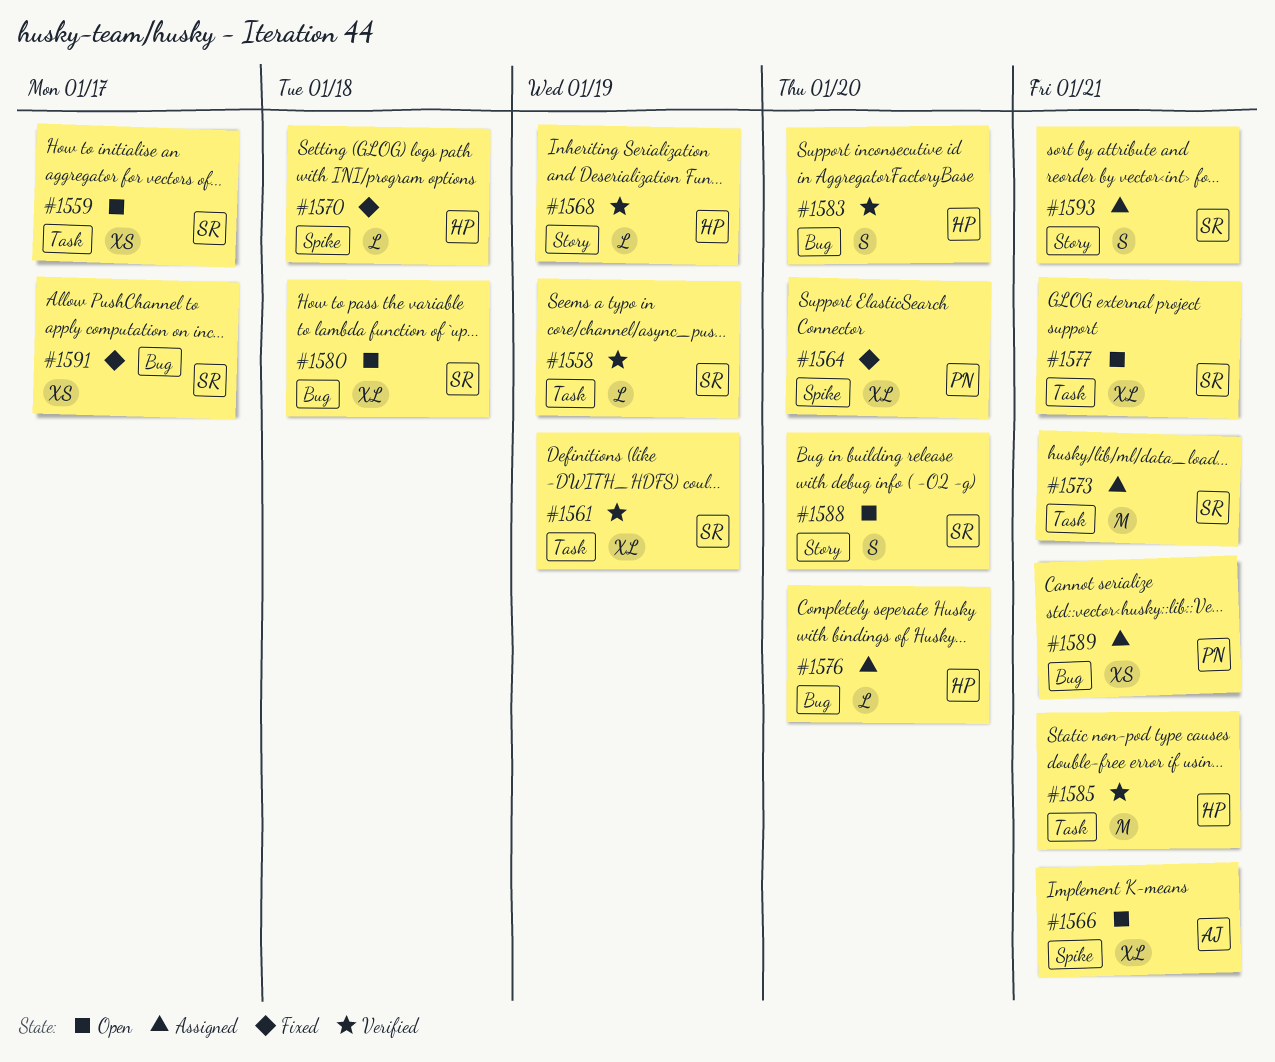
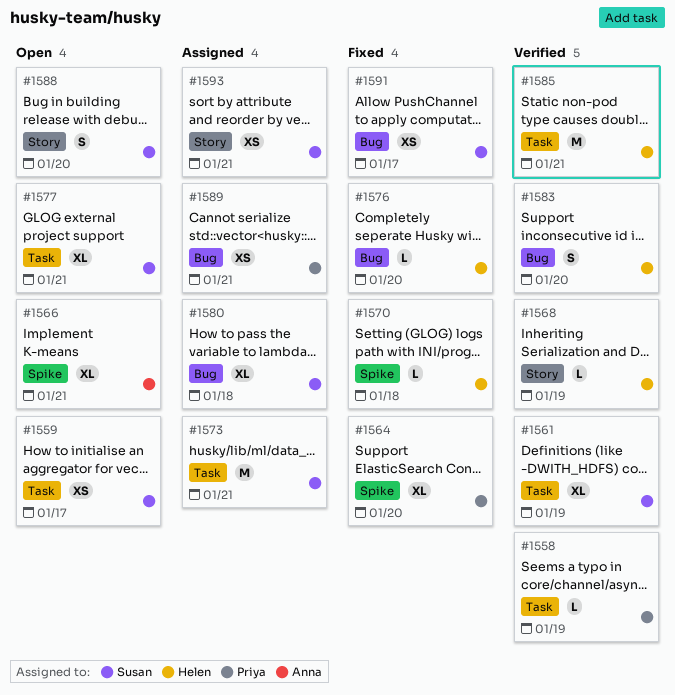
#1558, owner: Susan -> Priya
#1576, status: Assigned -> Fixed
#1580, status: Open -> Assigned
#1593, estimate: S -> XS

